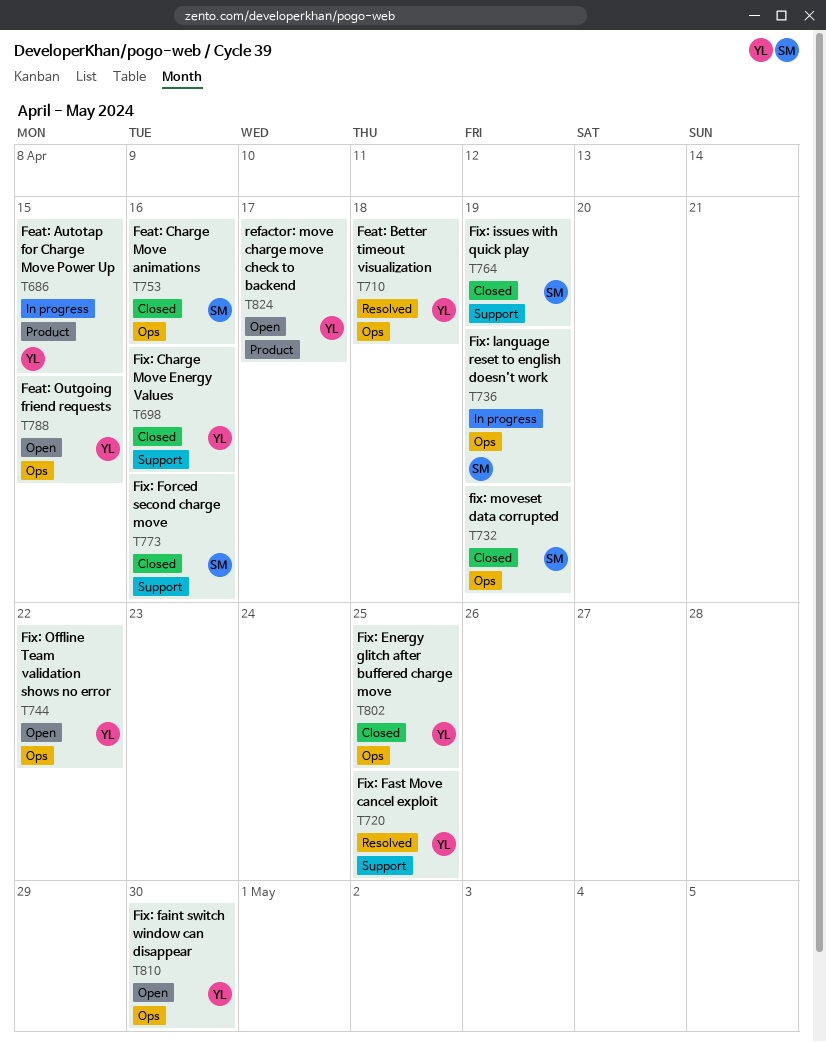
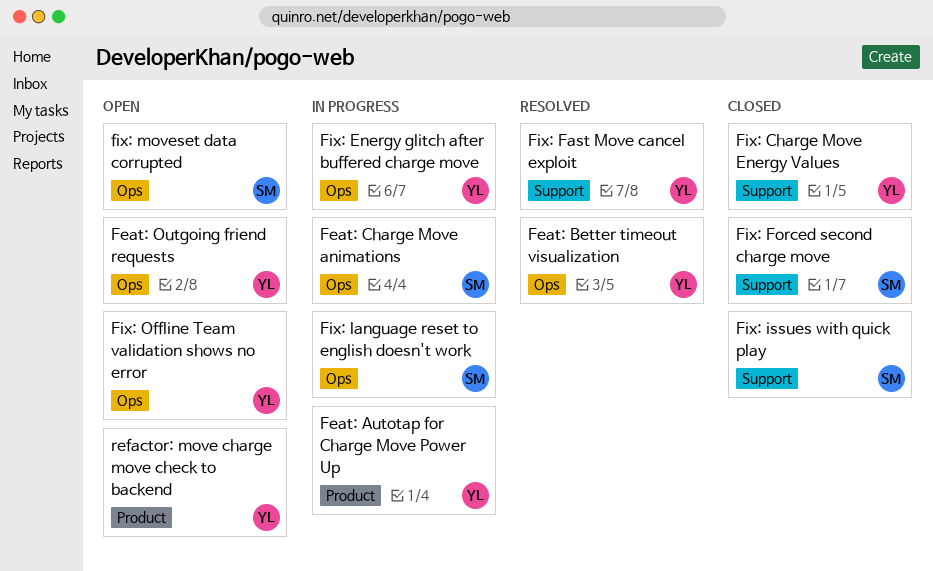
Feat: Charge Move animations, status: Closed -> In progress
Fix: Energy glitch after buffered charge move, status: Closed -> In progress
Fix: faint switch window can disappear: present -> none
fix: moveset data corrupted, status: Closed -> Open

